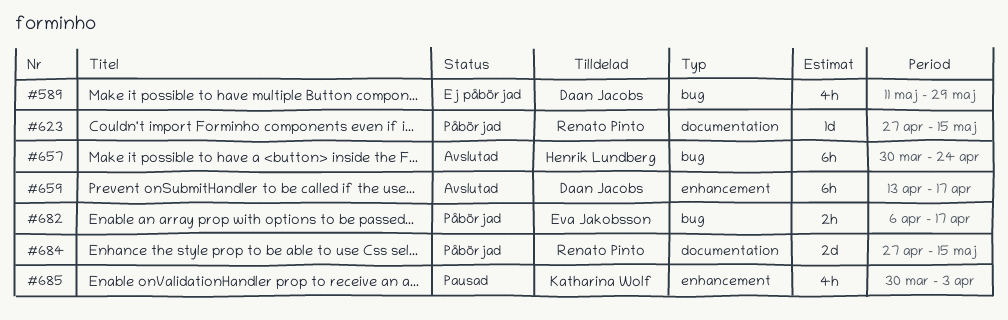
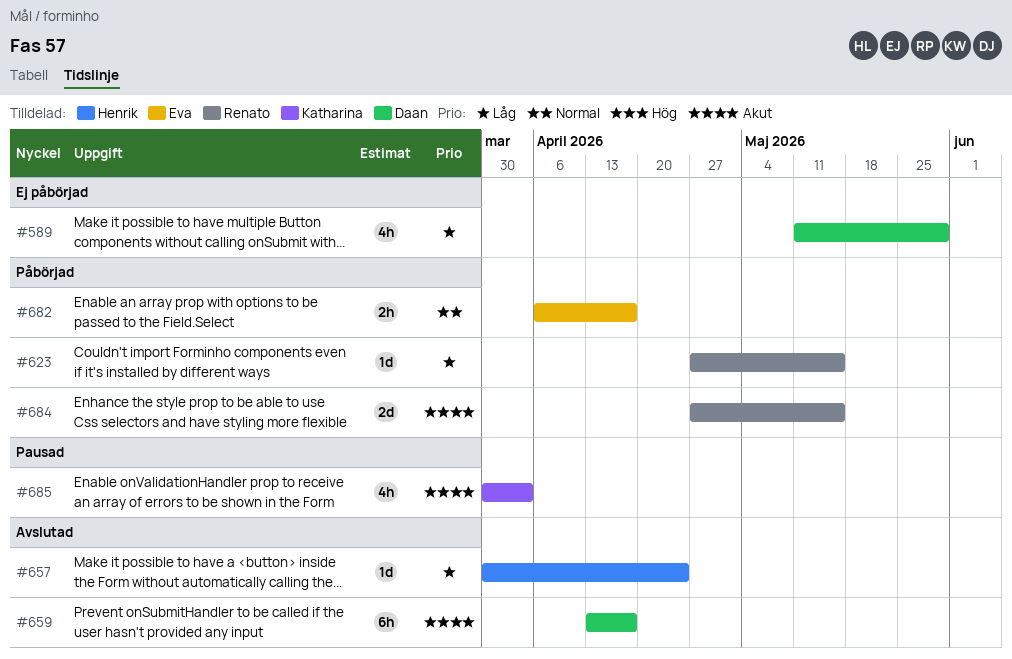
#657, estimate: 6h -> 1d

